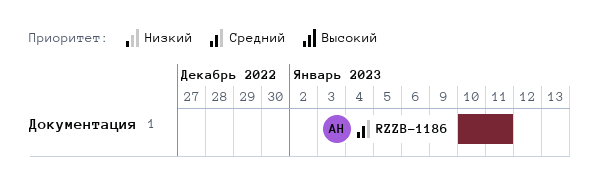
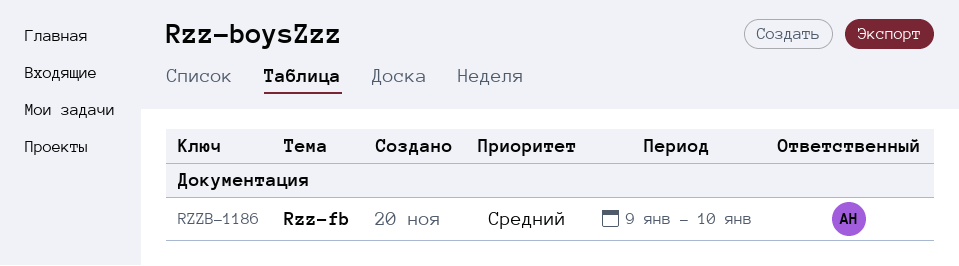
RZZB-1186, start: Jan 10 -> Jan 9
RZZB-1186, due: Jan 11 -> Jan 10

